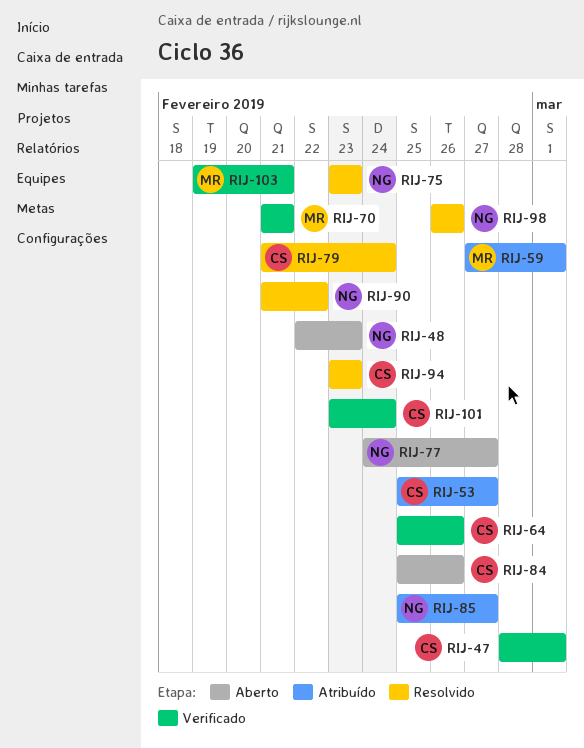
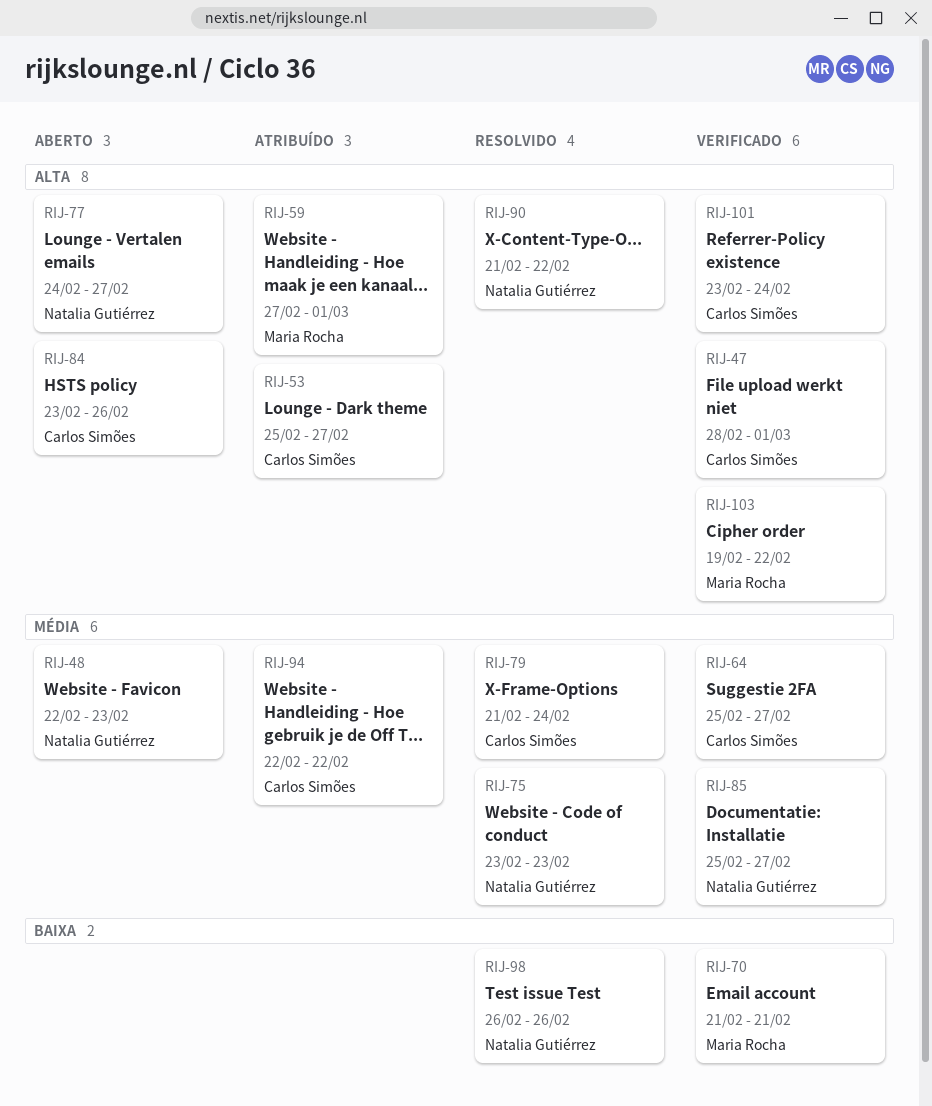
RIJ-64, due: Feb 26 -> Feb 27
RIJ-84, start: Feb 25 -> Feb 23
RIJ-85, status: Atribuído -> Verificado
RIJ-94, status: Resolvido -> Atribuído
RIJ-94, start: Feb 23 -> Feb 22
RIJ-94, due: Feb 23 -> Feb 22
RIJ-103, due: Feb 21 -> Feb 22

